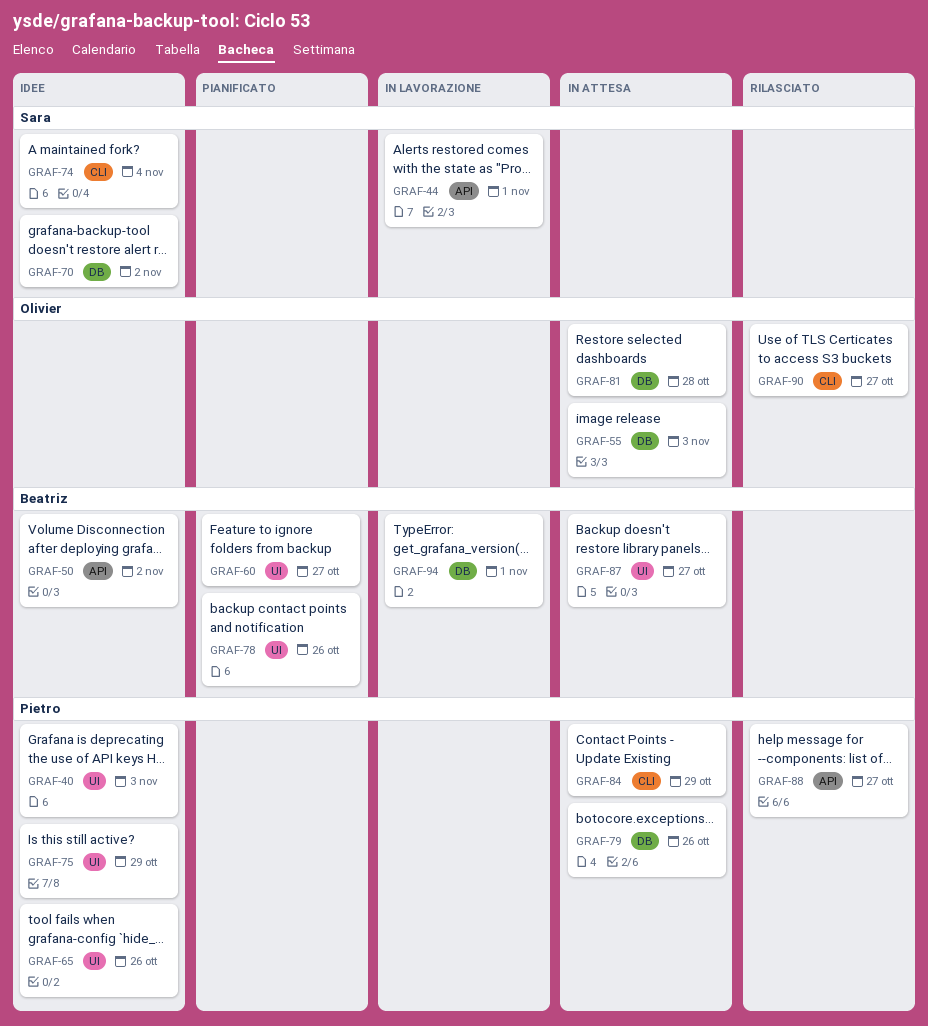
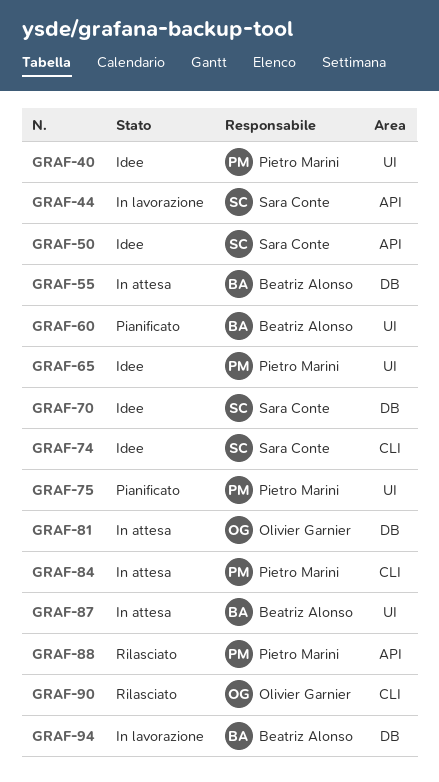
GRAF-50, owner: Beatriz Alonso -> Sara Conte
GRAF-55, owner: Olivier Garnier -> Beatriz Alonso
GRAF-75, status: Idee -> Pianificato
GRAF-78: present -> none
GRAF-79: present -> none

